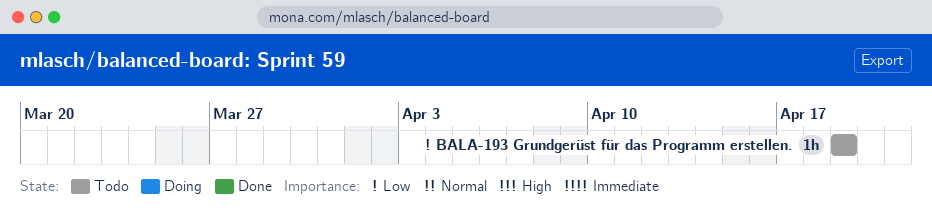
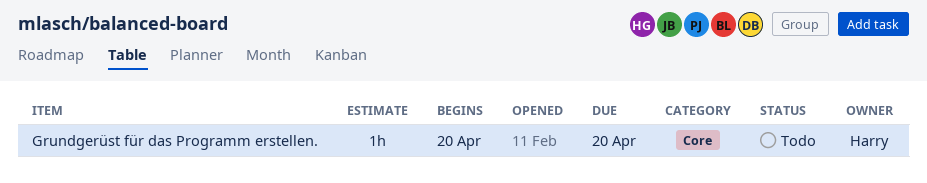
Grundgerüst für das Programm erstellen., start: Apr 19 -> Apr 20
Grundgerüst für das Programm erstellen., due: Apr 19 -> Apr 20

